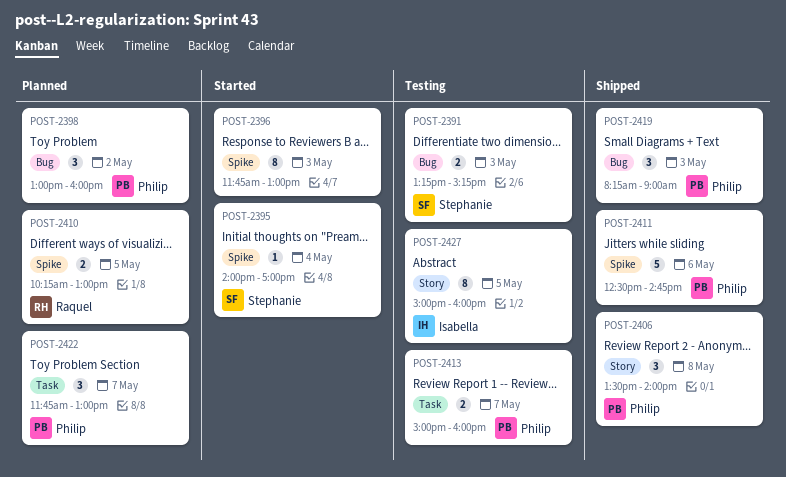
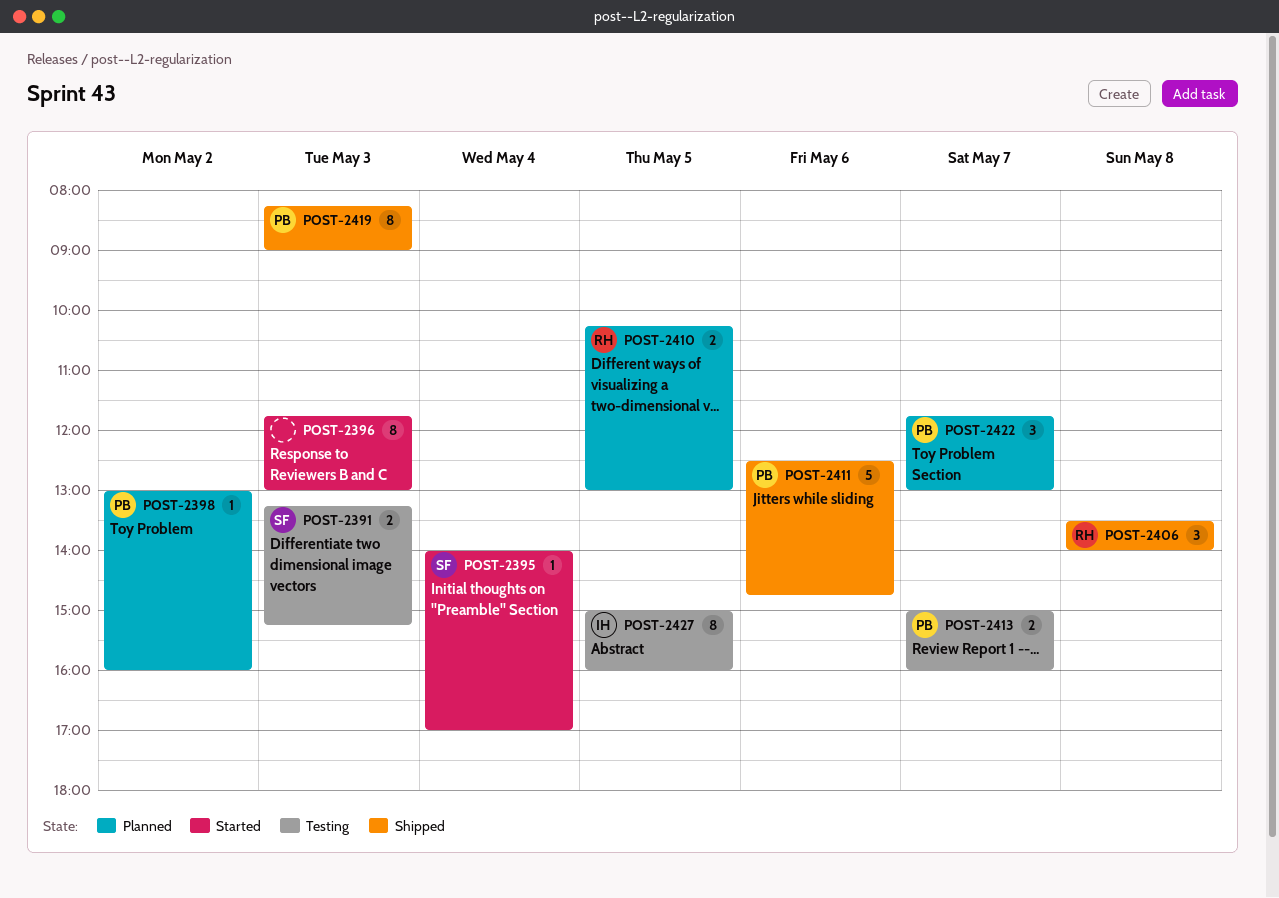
POST-2398, estimate: 3 -> 1
POST-2406, owner: Philip -> Raquel
POST-2419, estimate: 3 -> 8

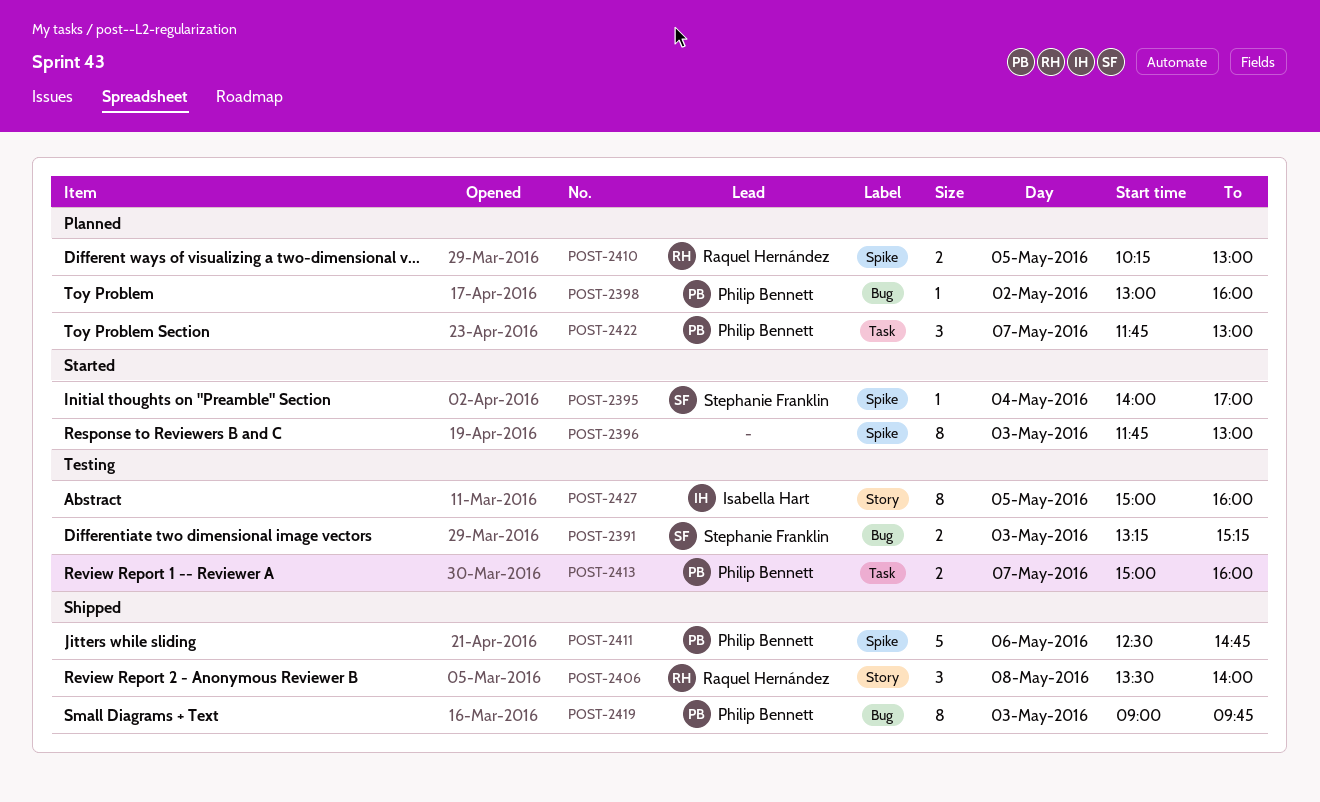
POST-2419, begins: 08:15 -> 09:00
POST-2419, ends: 09:00 -> 09:45

